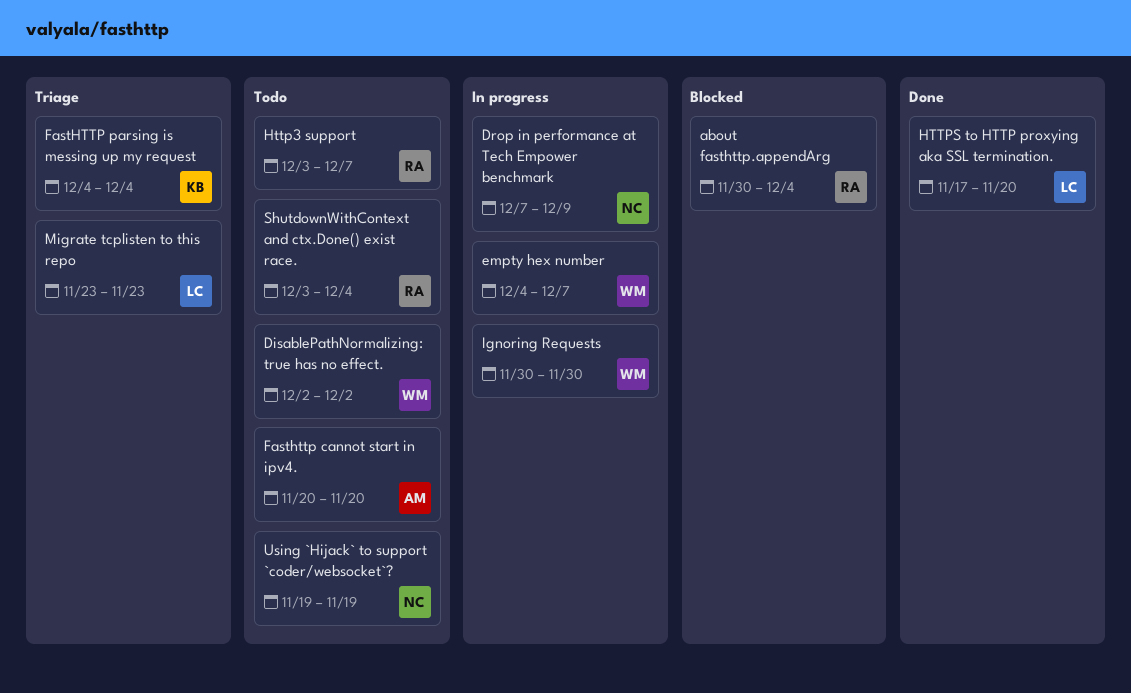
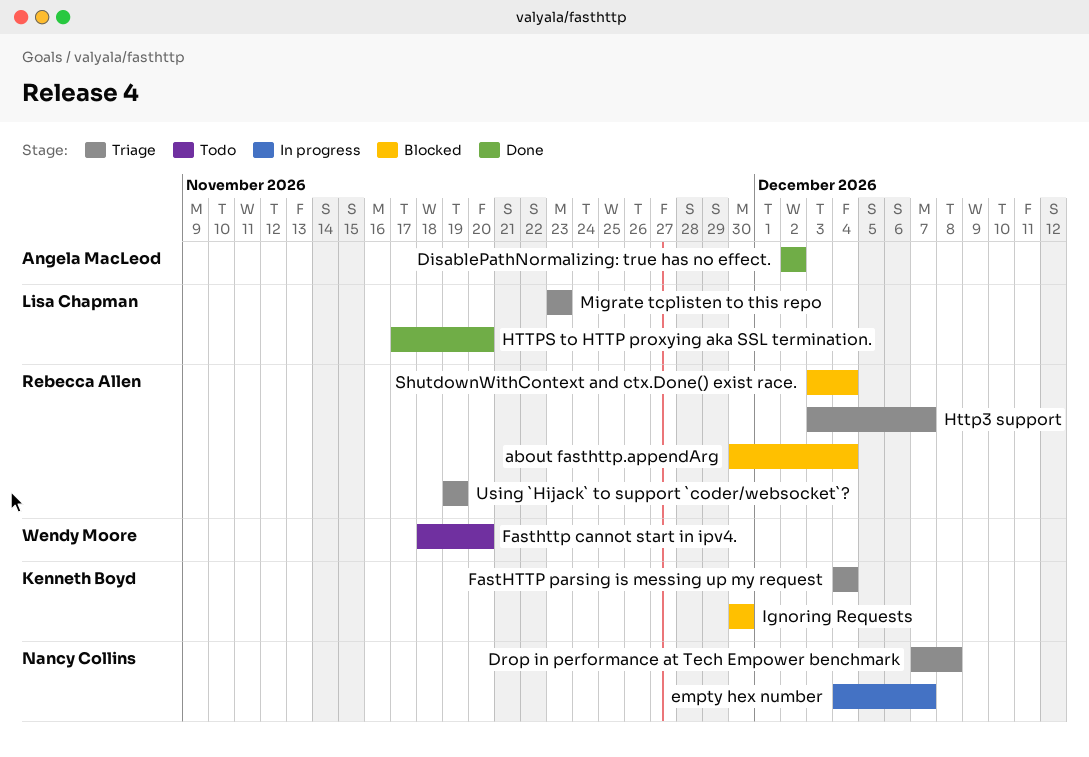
DisablePathNormalizing: true has no effect., status: Todo -> Done
DisablePathNormalizing: true has no effect., owner: Wendy Moore -> Angela MacLeod
Drop in performance at Tech Empower benchmark, status: In progress -> Triage
Drop in performance at Tech Empower benchmark, due: Dec 9 -> Dec 8
empty hex number, owner: Wendy Moore -> Nancy Collins
Fasthttp cannot start in ipv4., owner: Angela MacLeod -> Wendy Moore
Fasthttp cannot start in ipv4., start: Nov 20 -> Nov 18
Http3 support, status: Todo -> Triage
Ignoring Requests, status: In progress -> Blocked
Ignoring Requests, owner: Wendy Moore -> Kenneth Boyd
ShutdownWithContext and ctx.Done() exist race., status: Todo -> Blocked
Using `Hijack` to support `coder/websocket`?, status: Todo -> Triage
Using `Hijack` to support `coder/websocket`?, owner: Nancy Collins -> Rebecca Allen

